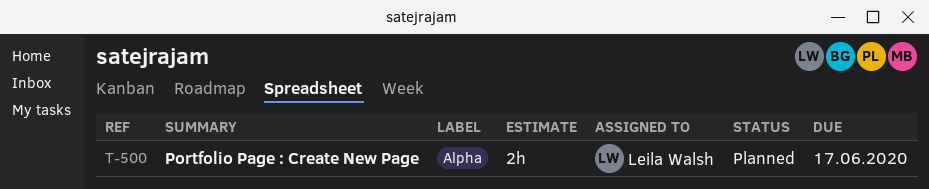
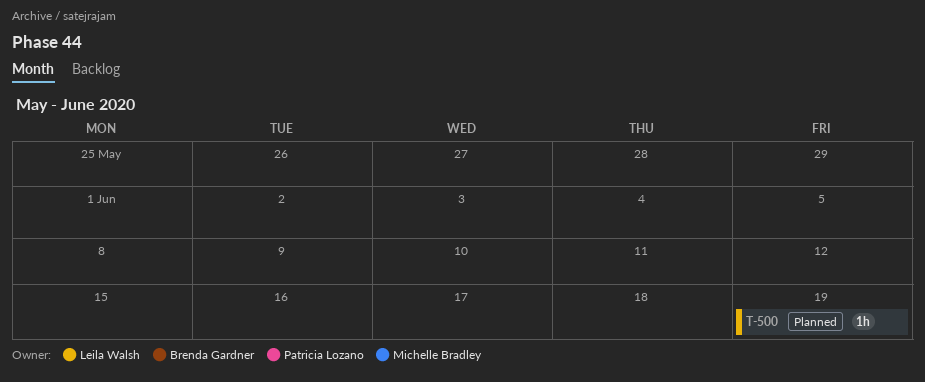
T-500, estimate: 2h -> 1h
T-500, due: Jun 17 -> Jun 19

